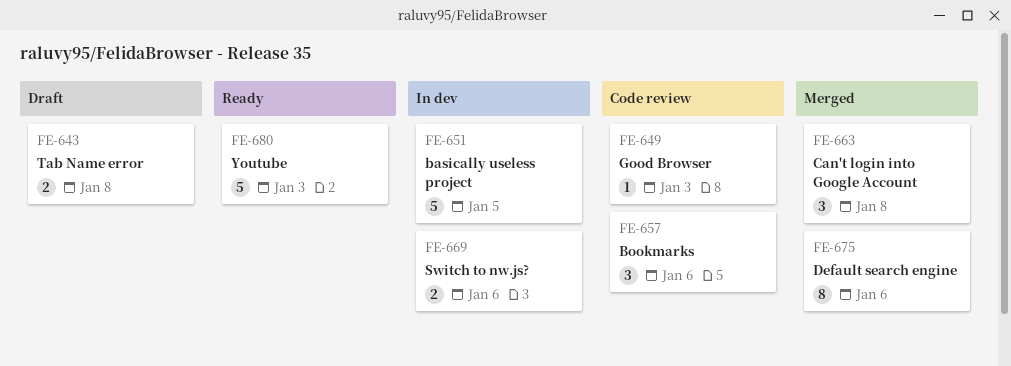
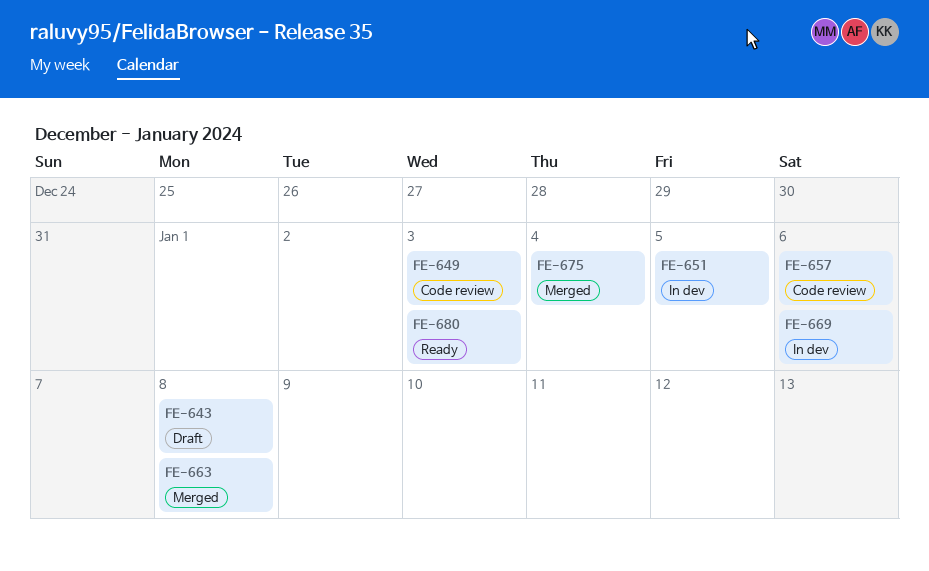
FE-675, due: Jan 6 -> Jan 4

